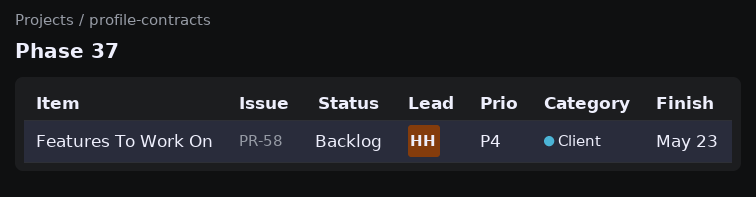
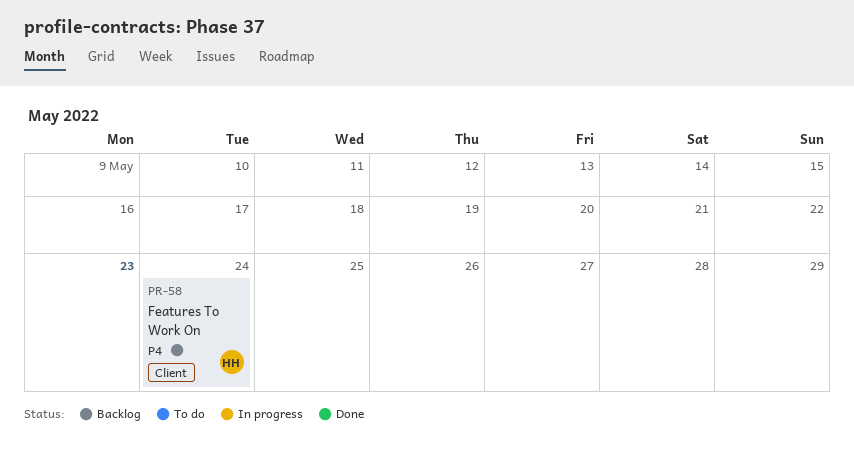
PR-58, due: May 23 -> May 24

